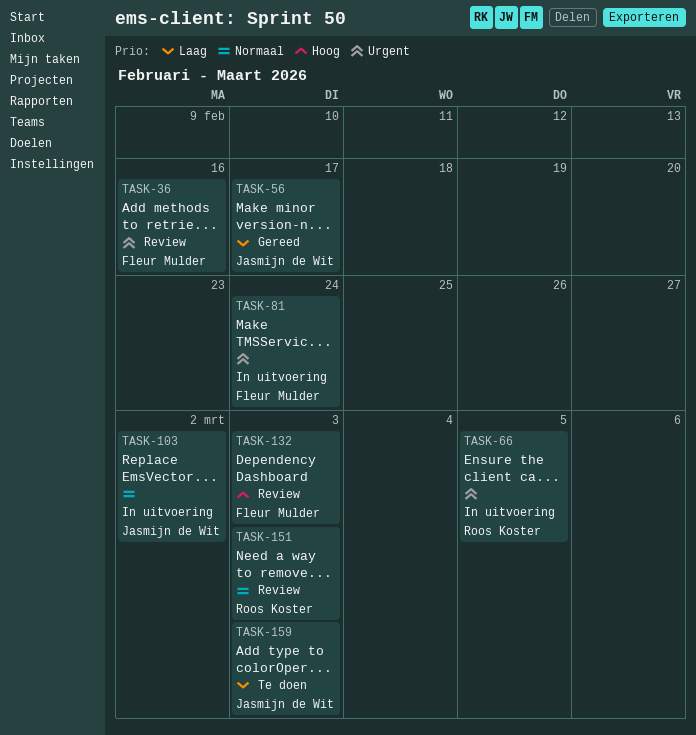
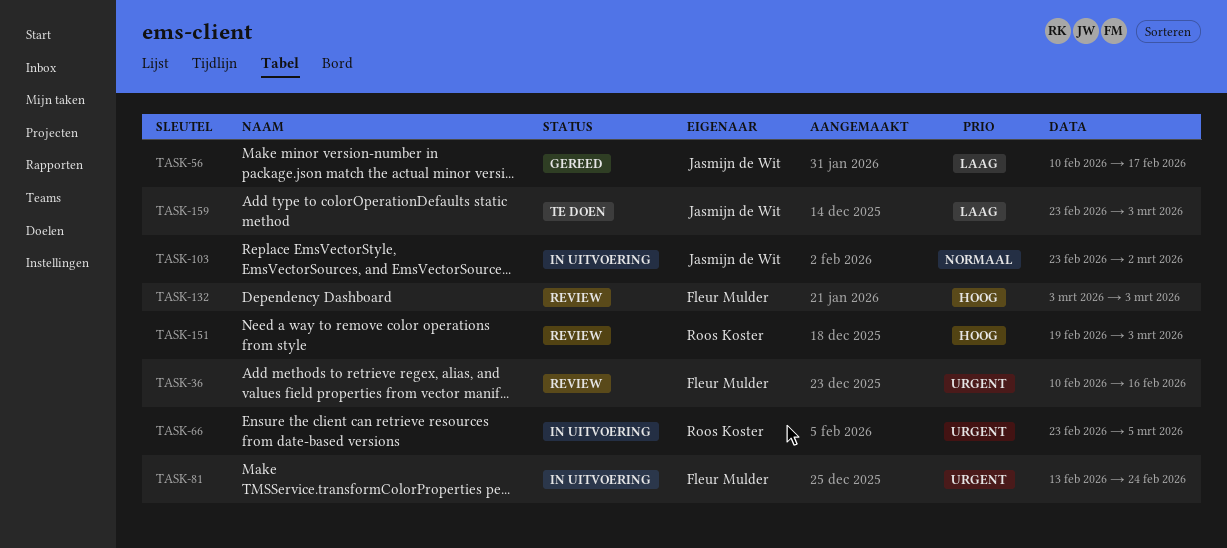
TASK-151, priority: Normaal -> Hoog

